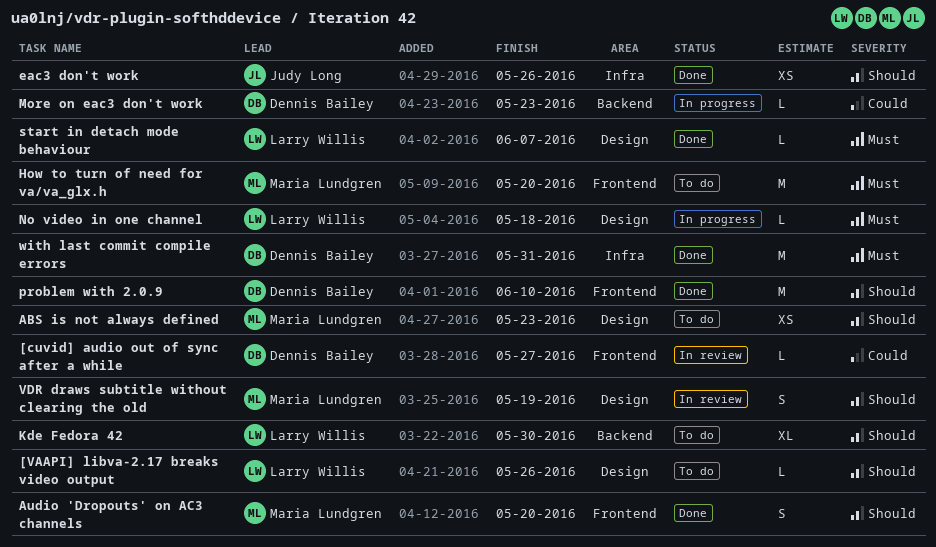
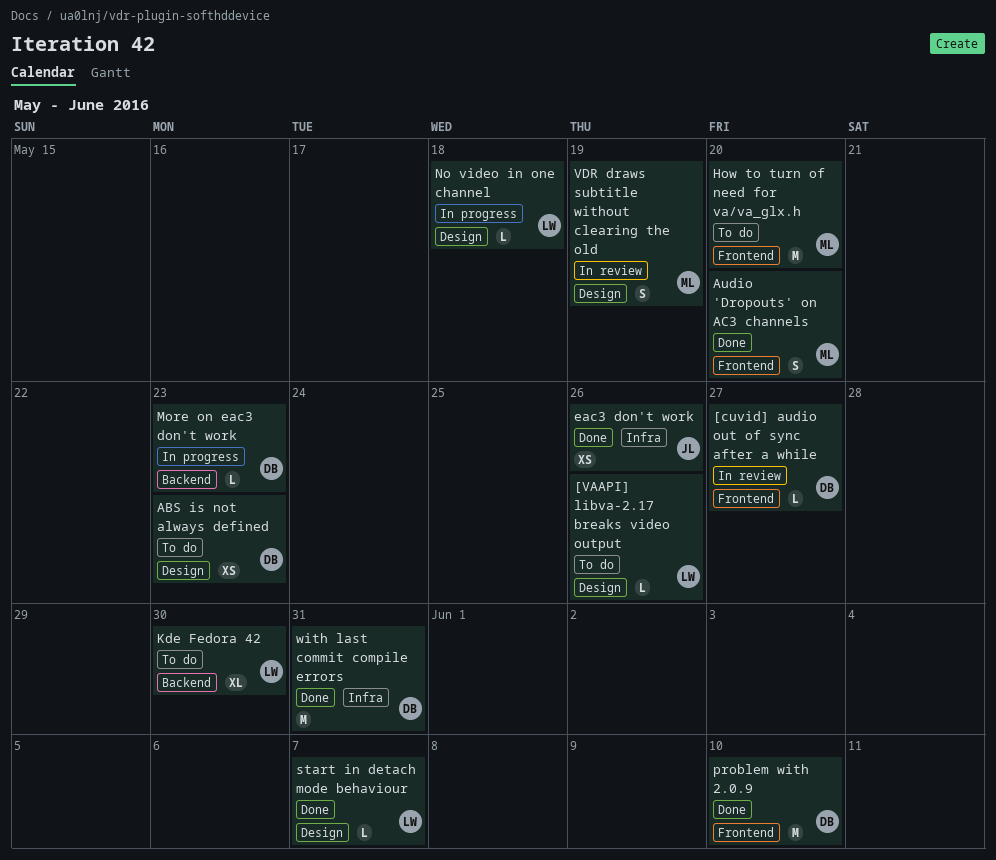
ABS is not always defined, owner: Maria Lundgren -> Dennis Bailey

